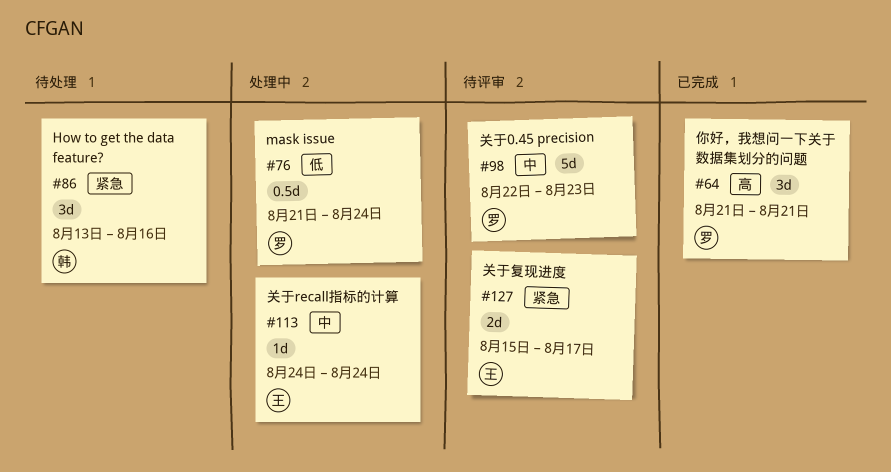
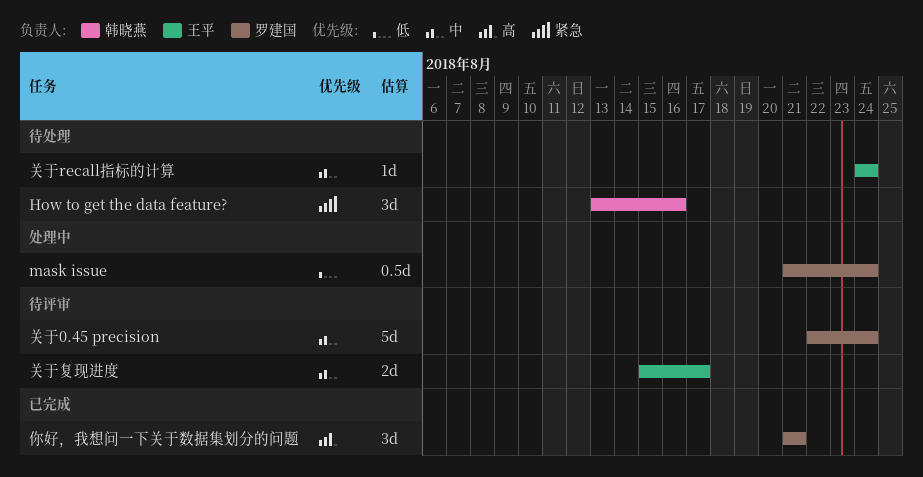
关于0.45 precision, due: Aug 23 -> Aug 24
关于recall指标的计算, status: 处理中 -> 待处理
关于复现进度, priority: 紧急 -> 中

